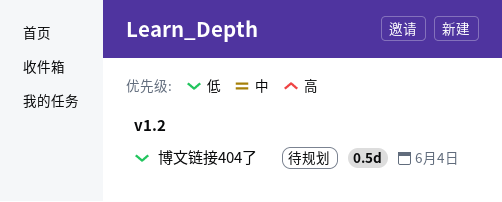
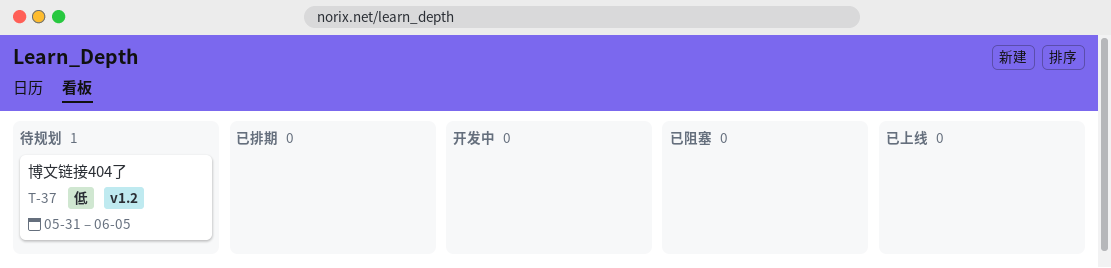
博文链接404了, due: Jun 4 -> Jun 5

